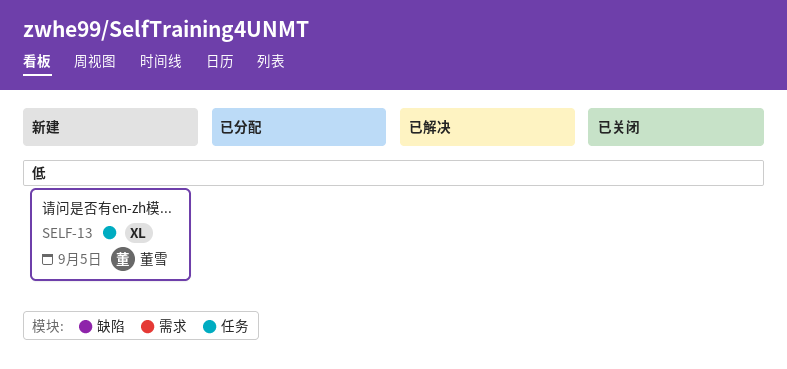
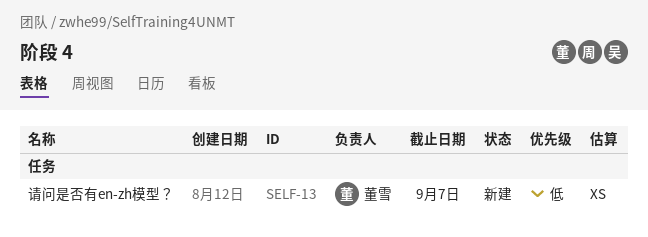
SELF-13, estimate: XL -> XS
SELF-13, due: Sep 5 -> Sep 7

